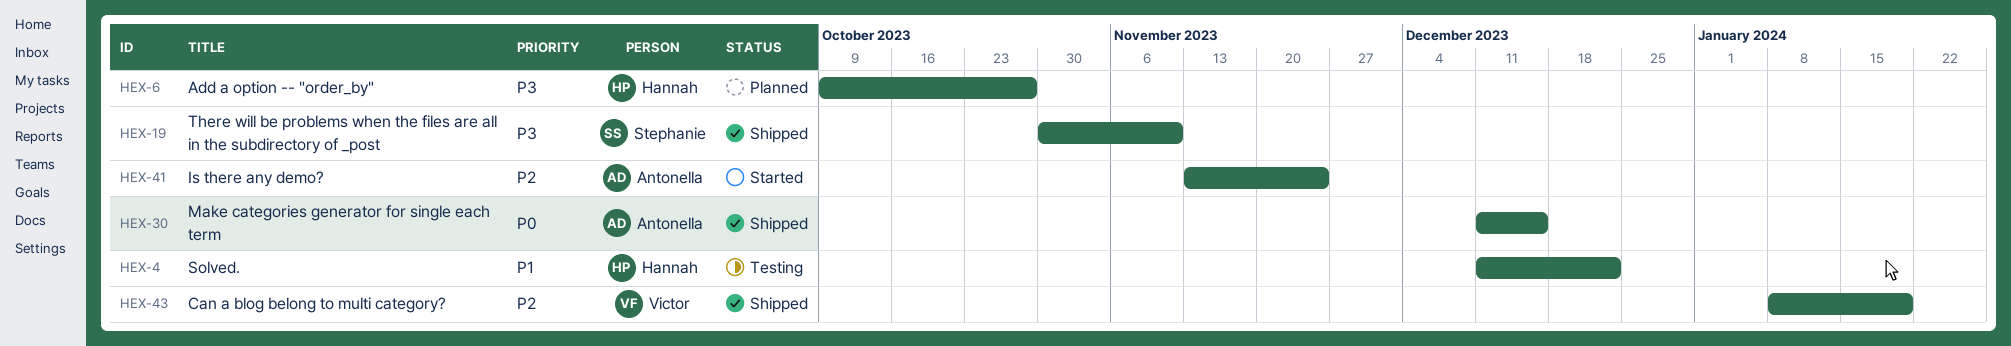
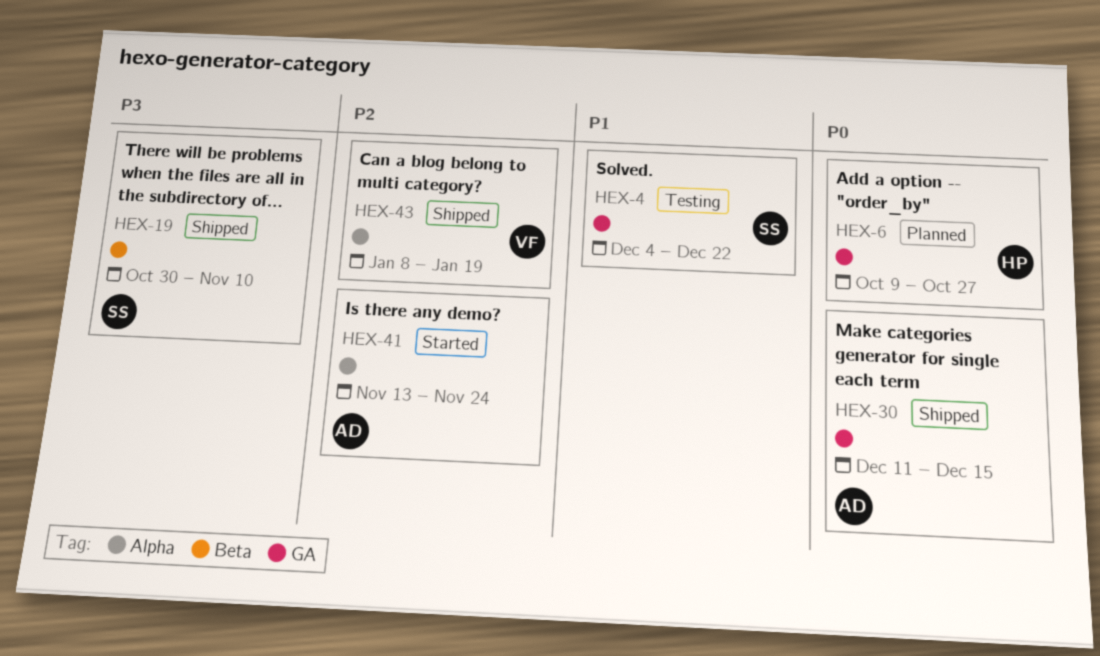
HEX-4, owner: Hannah -> Stephanie
HEX-4, start: Dec 11 -> Dec 4
HEX-6, priority: P3 -> P0

